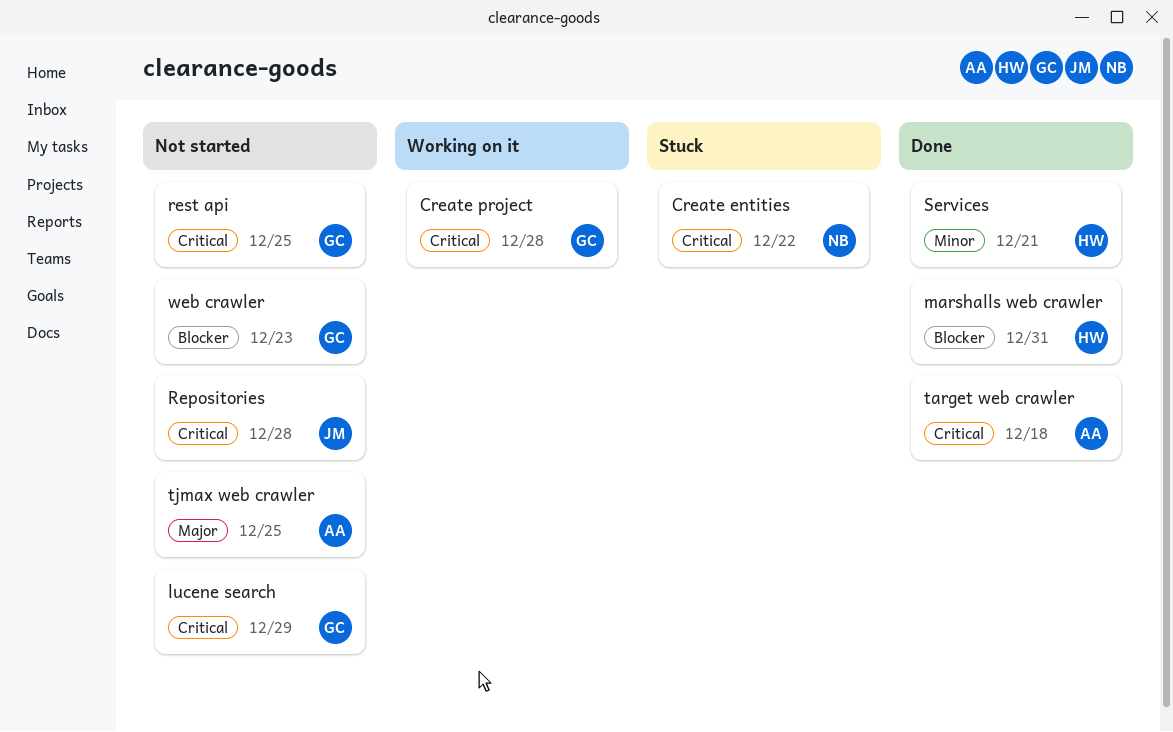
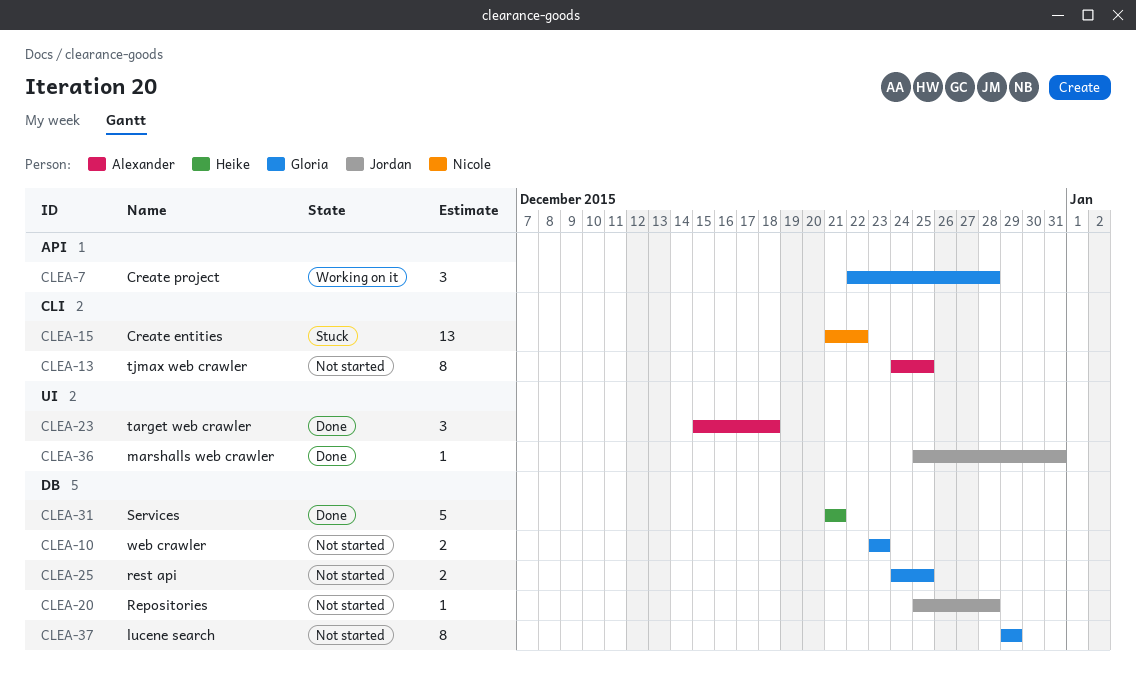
marshalls web crawler, owner: Heike -> Jordan

